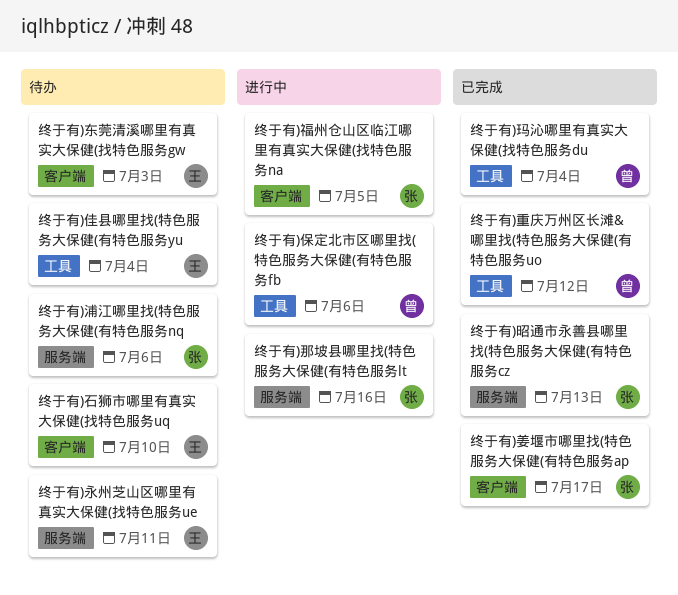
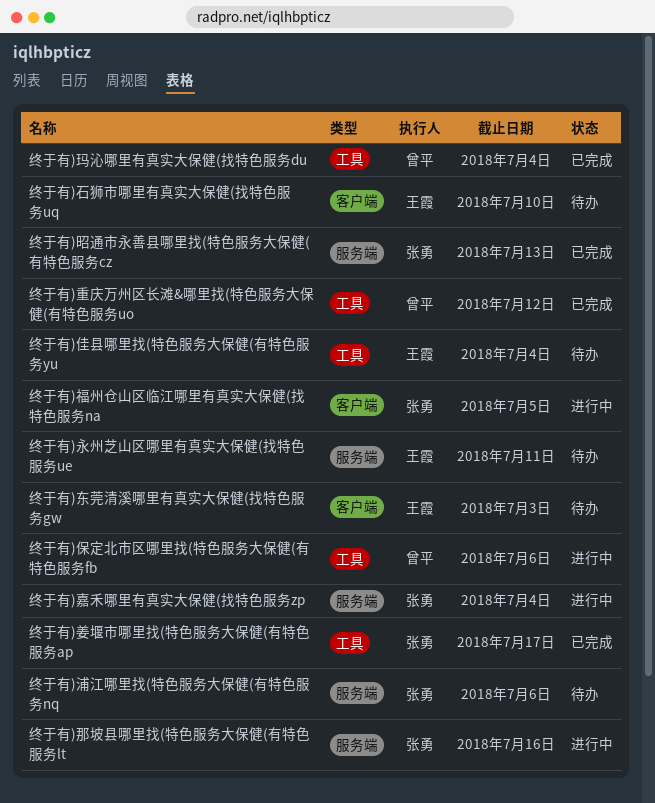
终于有)嘉禾哪里有真实大保健(找特色服务zp: none -> present
终于有)姜堰市哪里找(特色服务大保健(有特色服务ap, label: 客户端 -> 工具

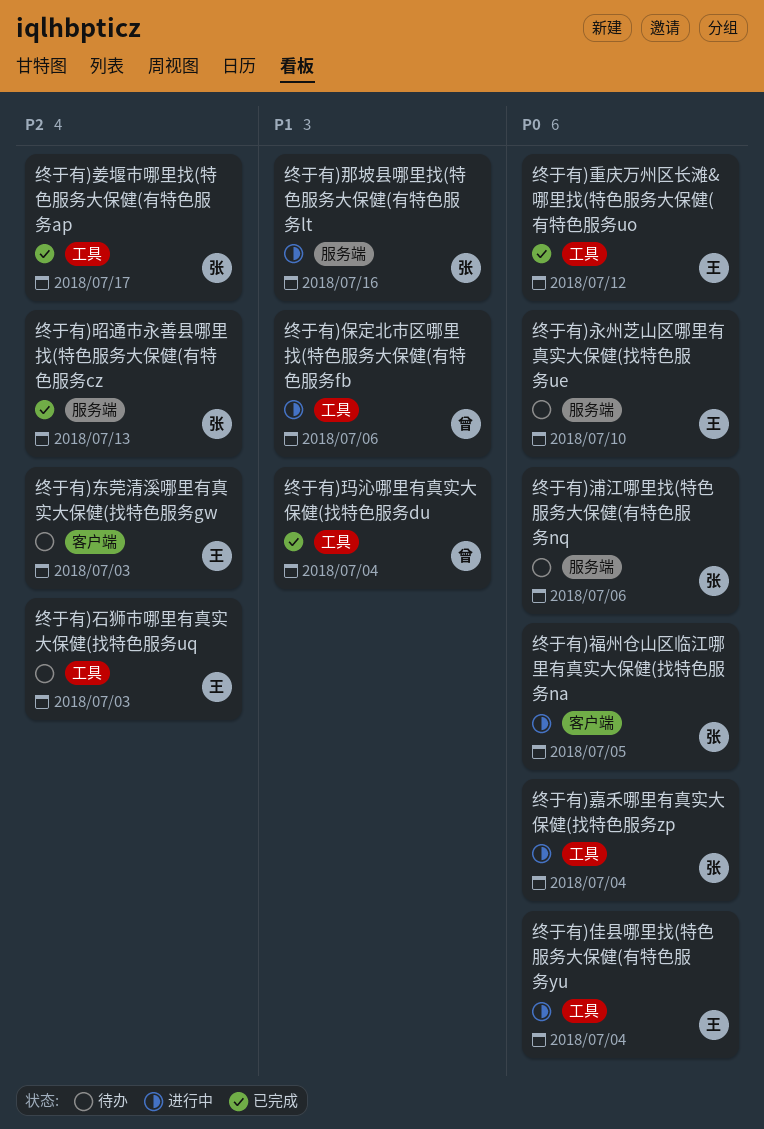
终于有)佳县哪里找(特色服务大保健(有特色服务yu, status: 待办 -> 进行中
终于有)嘉禾哪里有真实大保健(找特色服务zp, label: 服务端 -> 工具
终于有)永州芝山区哪里有真实大保健(找特色服务ue, due: Jul 11 -> Jul 10
终于有)石狮市哪里有真实大保健(找特色服务uq, label: 客户端 -> 工具
终于有)石狮市哪里有真实大保健(找特色服务uq, due: Jul 10 -> Jul 3
终于有)重庆万州区长滩&哪里找(特色服务大保健(有特色服务uo, owner: 曾平 -> 王霞

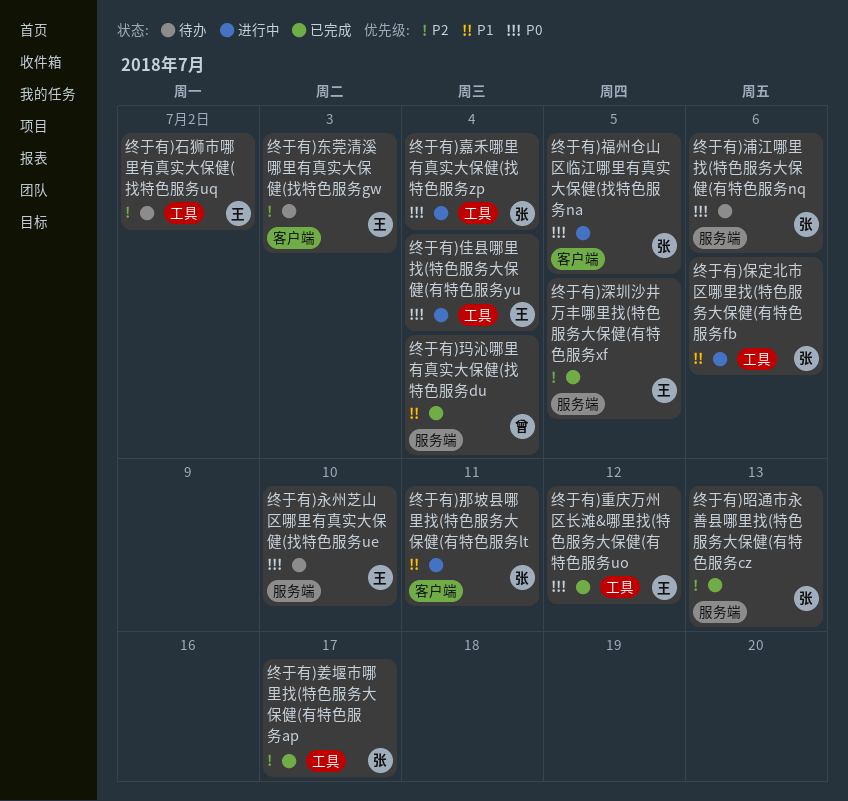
终于有)保定北市区哪里找(特色服务大保健(有特色服务fb, owner: 曾 -> 张
终于有)深圳沙井万丰哪里找(特色服务大保健(有特色服务xf: none -> present
终于有)玛沁哪里有真实大保健(找特色服务du, label: 工具 -> 服务端
终于有)石狮市哪里有真实大保健(找特色服务uq, due: Jul 3 -> Jul 2
终于有)那坡县哪里找(特色服务大保健(有特色服务lt, label: 服务端 -> 客户端
终于有)那坡县哪里找(特色服务大保健(有特色服务lt, due: Jul 16 -> Jul 11

